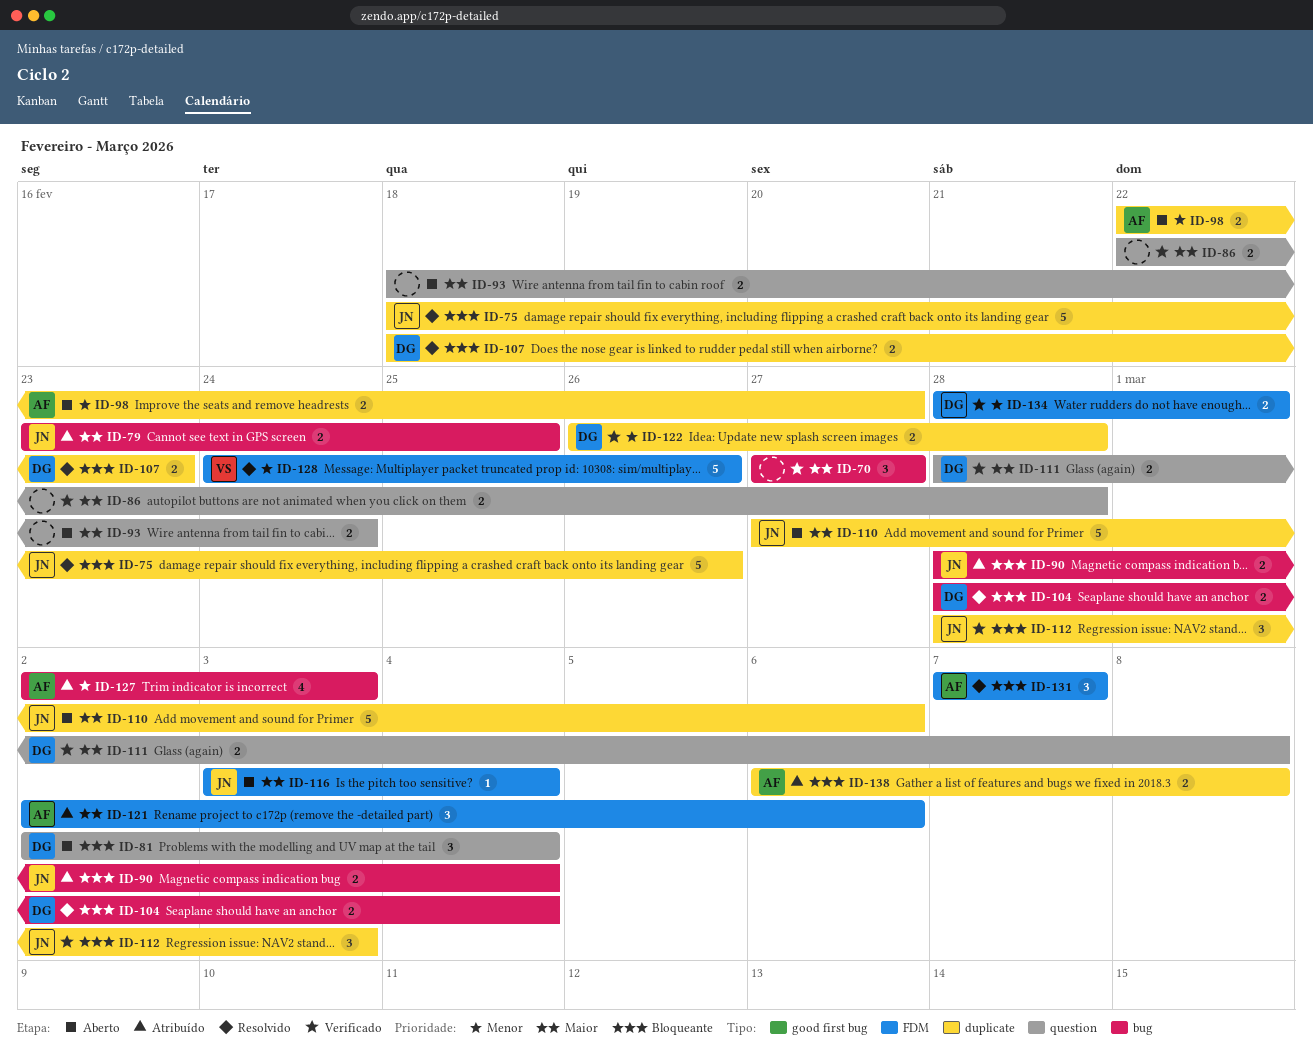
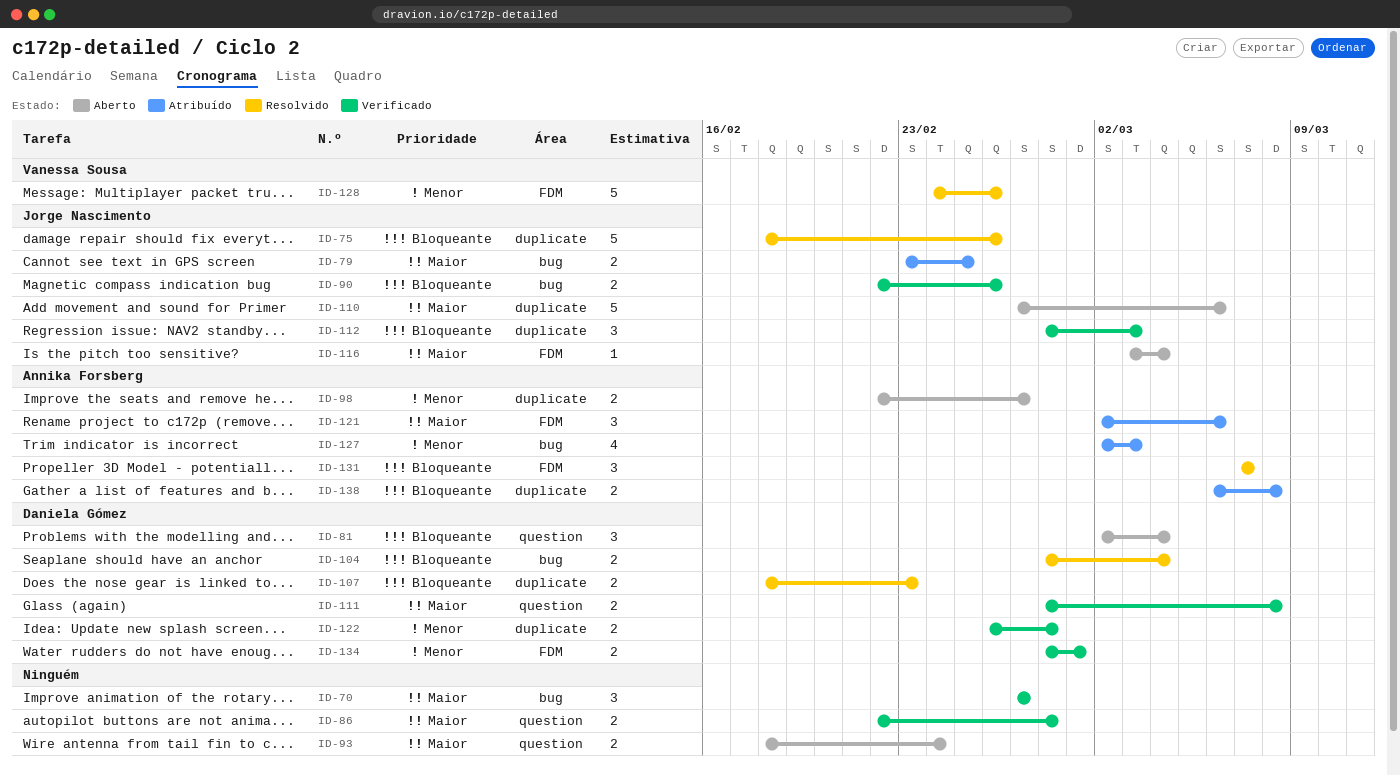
ID-90, status: Atribuído -> Verificado
ID-90, start: Feb 28 -> Feb 22
ID-90, due: Mar 4 -> Feb 26

